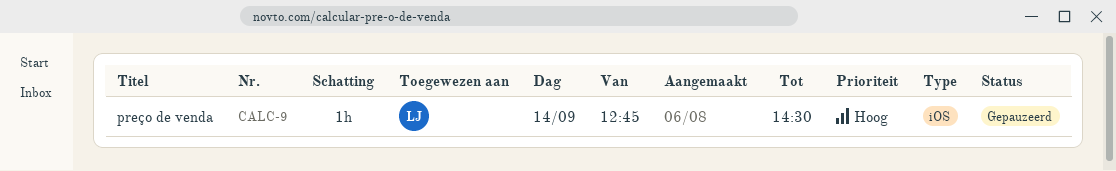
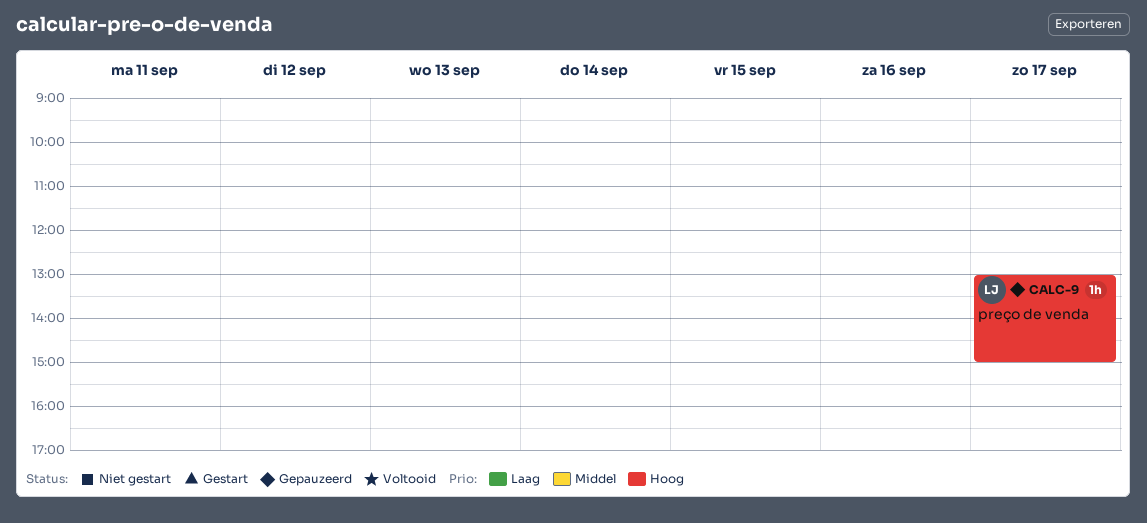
CALC-9, day: Sep 14 -> Sep 17
CALC-9, begins: 12:45 -> 13:00
CALC-9, ends: 14:30 -> 15:00

